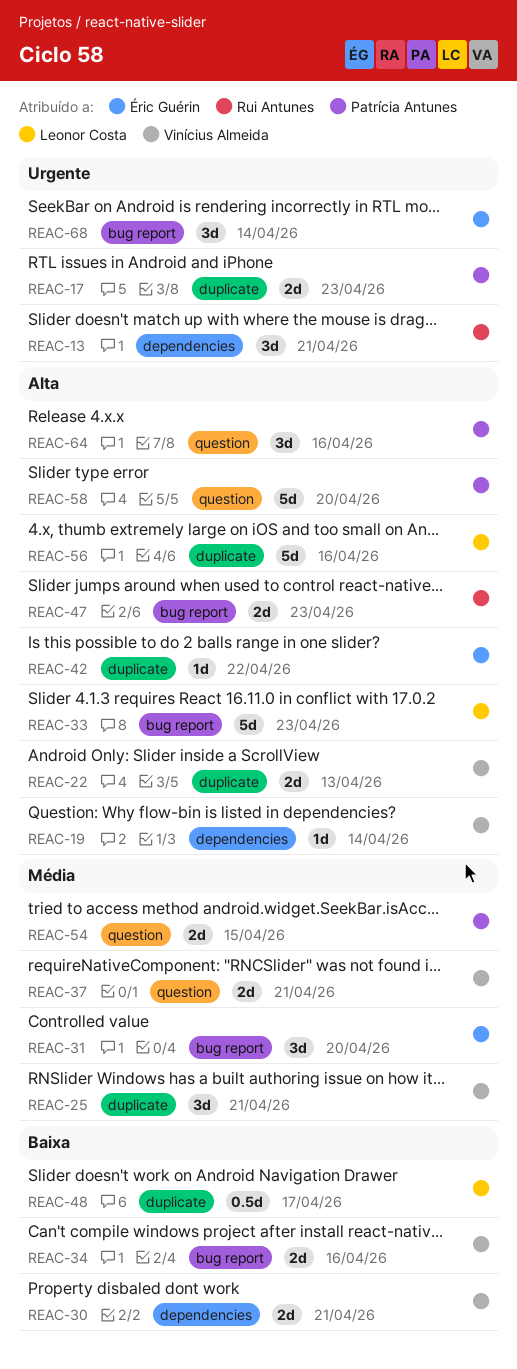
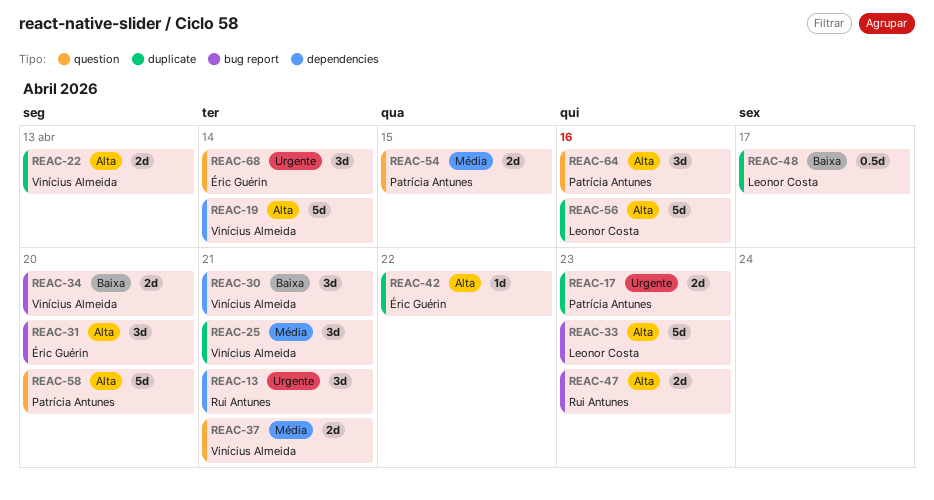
REAC-19, estimate: 1d -> 5d
REAC-30, estimate: 2d -> 3d
REAC-31, priority: Média -> Alta
REAC-34, due: Apr 16 -> Apr 20
REAC-68, label: bug report -> question

